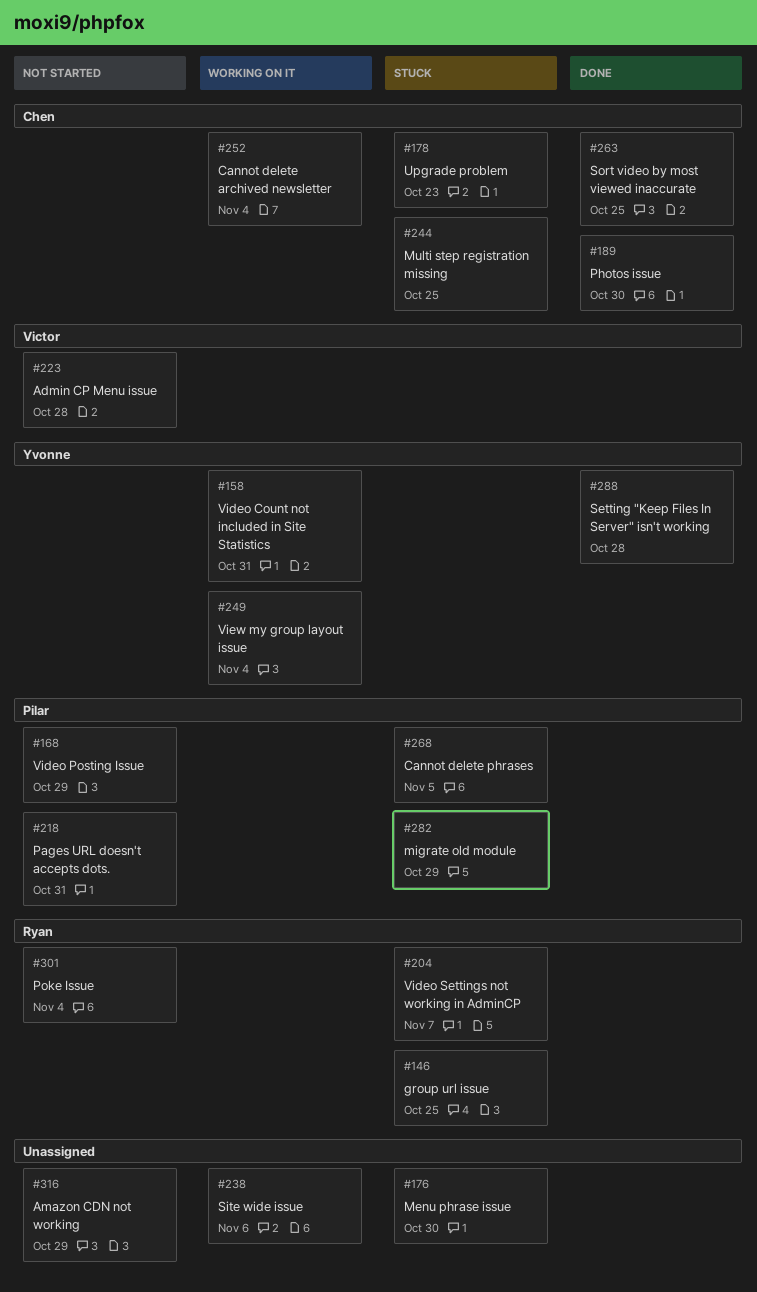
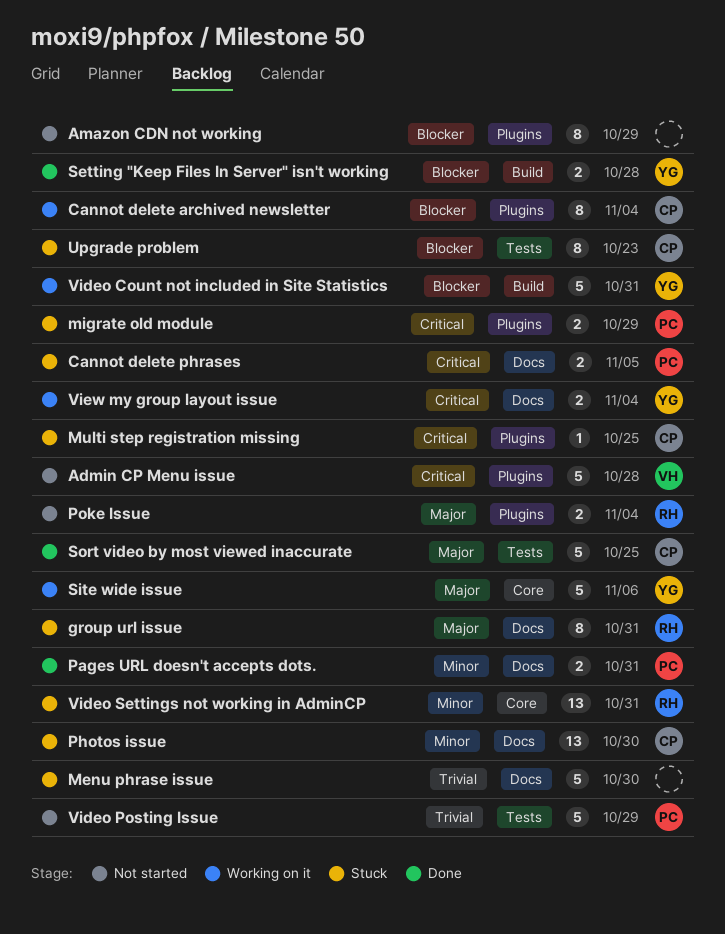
group url issue, due: Oct 25 -> Oct 31
Pages URL doesn't accepts dots., status: Not started -> Done
Photos issue, status: Done -> Stuck
Site wide issue, owner: none -> Yvonne
Video Settings not working in AdminCP, due: Nov 7 -> Oct 31

